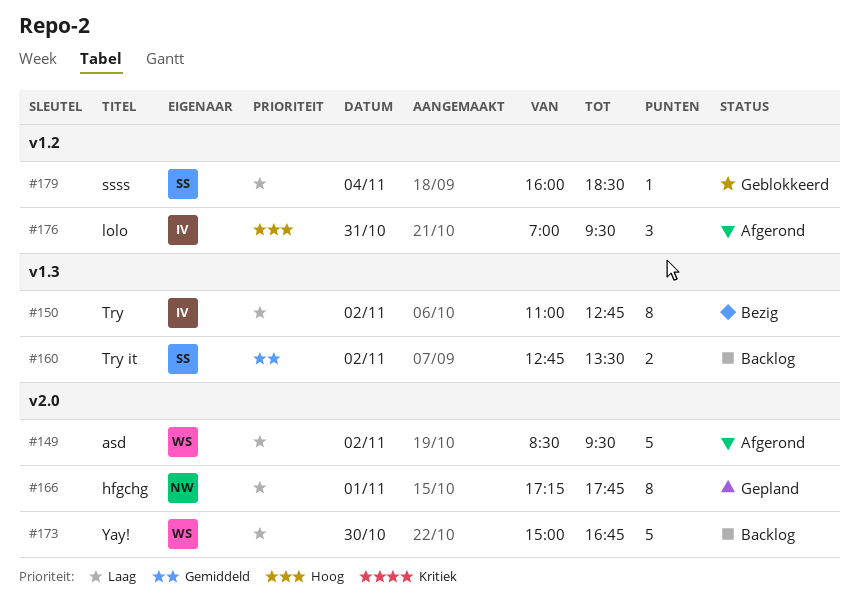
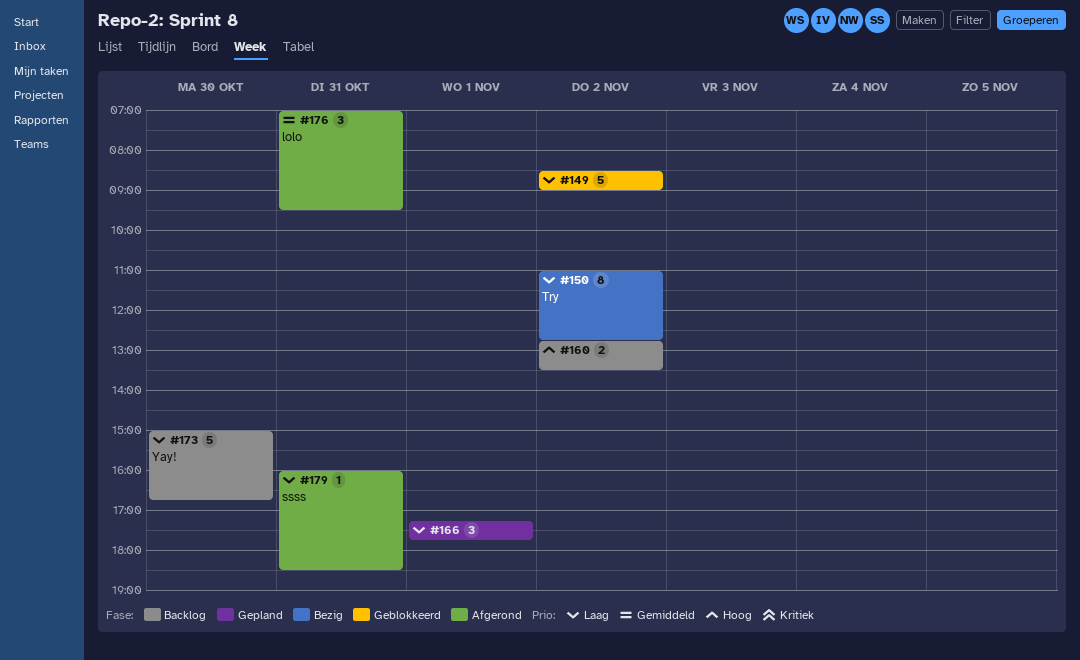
#149, status: Afgerond -> Geblokkeerd
#149, ends: 09:30 -> 09:00
#160, priority: Gemiddeld -> Hoog
#166, estimate: 8 -> 3
#176, priority: Hoog -> Gemiddeld
#179, status: Geblokkeerd -> Afgerond
#179, day: Nov 4 -> Oct 31

